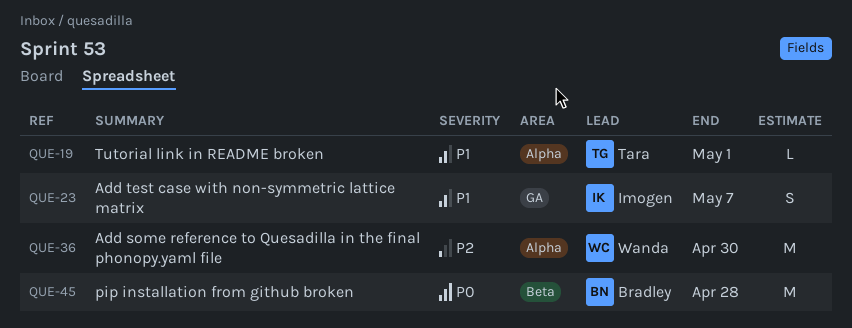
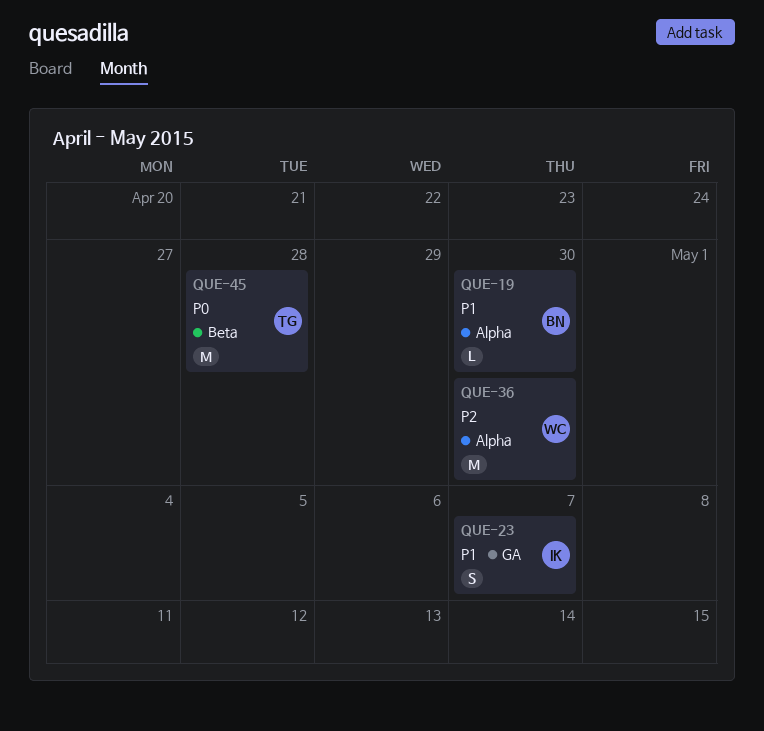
QUE-19, owner: Tara -> Bradley
QUE-19, due: May 1 -> Apr 30
QUE-45, owner: Bradley -> Tara

